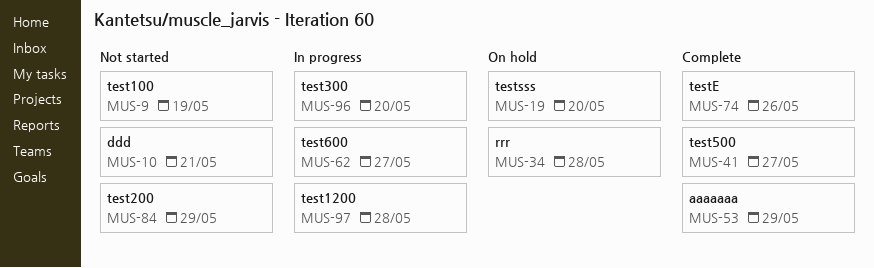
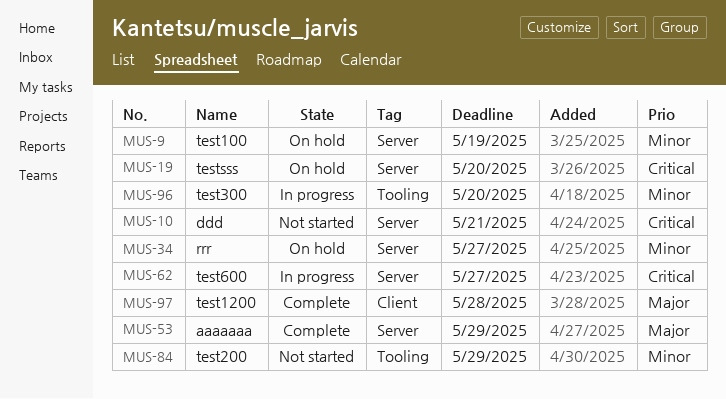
MUS-9, status: Not started -> On hold
MUS-34, due: May 28 -> May 27
MUS-41: present -> none
MUS-74: present -> none
MUS-97, status: In progress -> Complete

